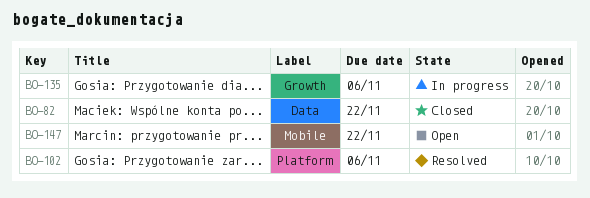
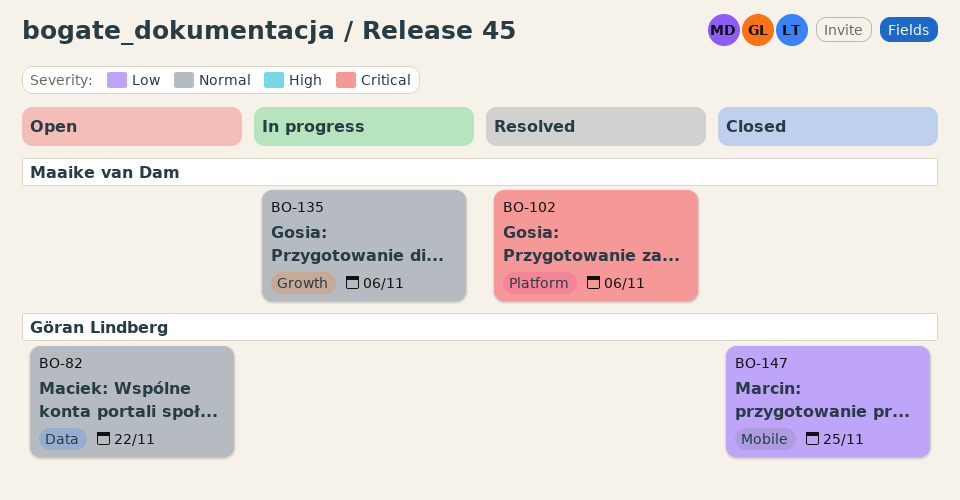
BO-82, status: Closed -> Open
BO-147, status: Open -> Closed
BO-147, due: Nov 22 -> Nov 25

